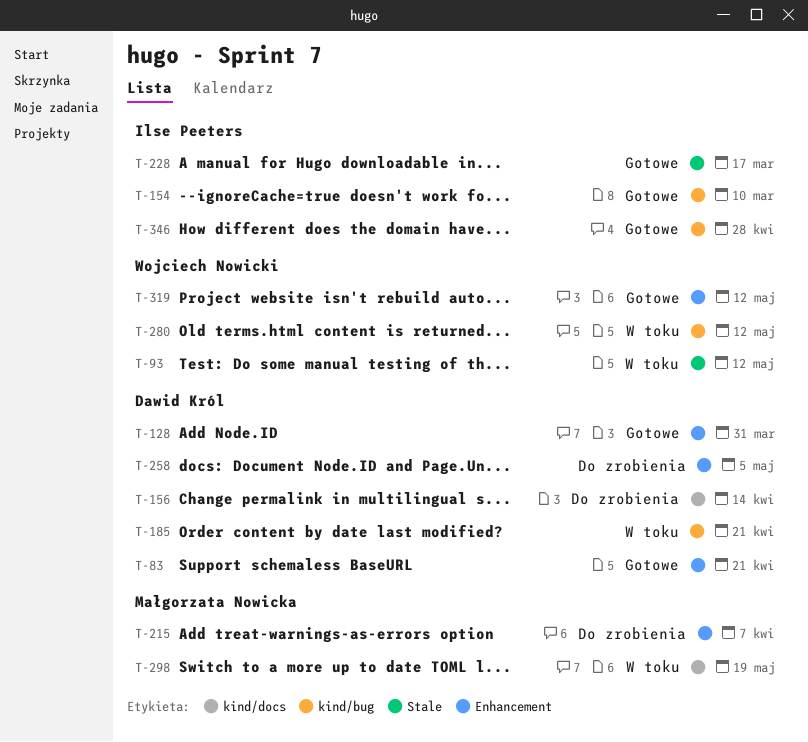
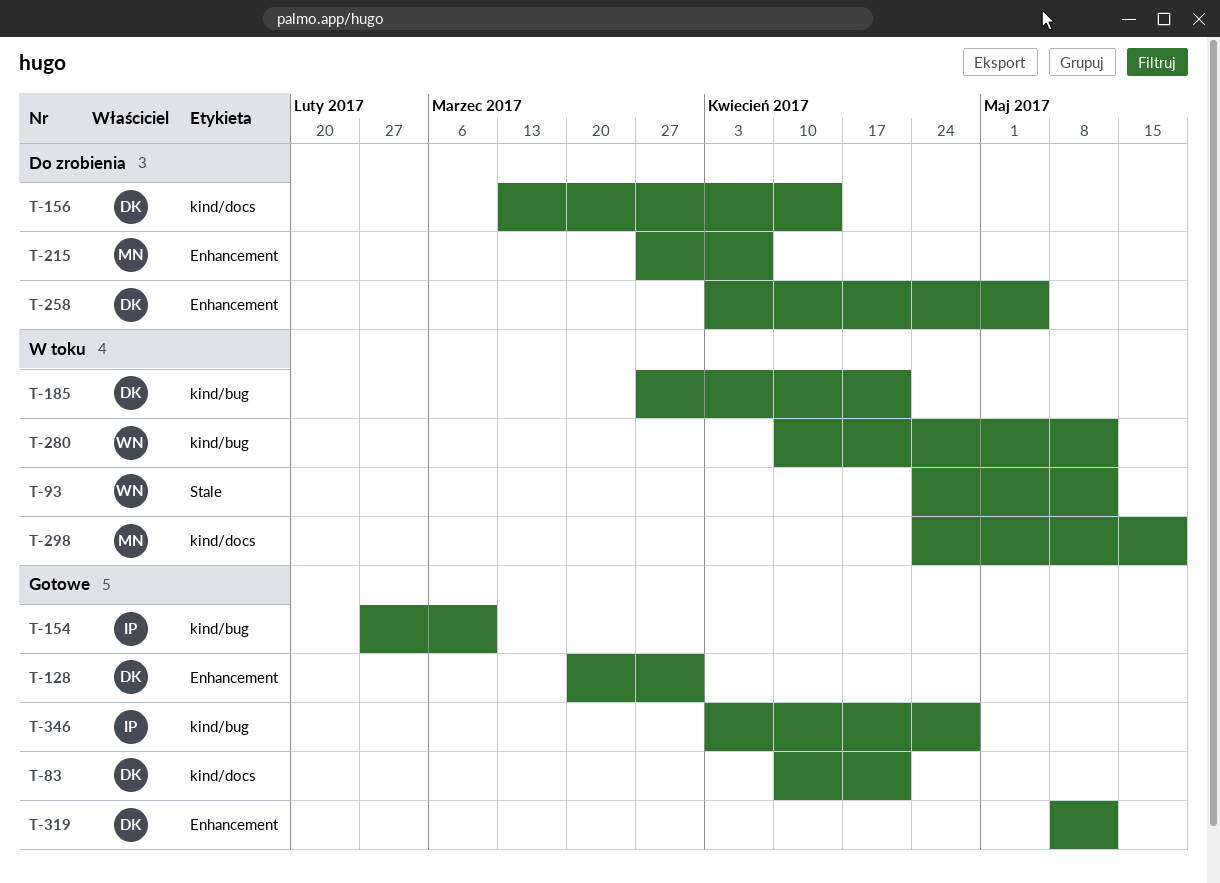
T-83, label: Enhancement -> kind/docs
T-228: present -> none
T-319, owner: Wojciech Nowicki -> Dawid Król

